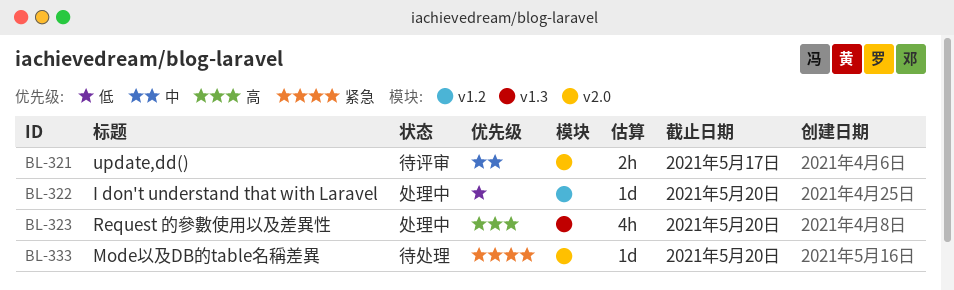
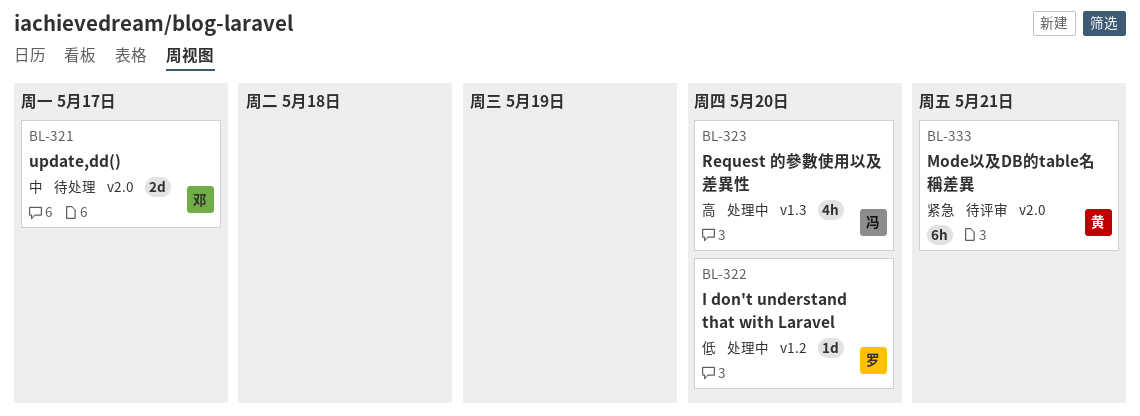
BL-321, status: 待评审 -> 待处理
BL-321, estimate: 2h -> 2d
BL-333, status: 待处理 -> 待评审
BL-333, estimate: 1d -> 6h
BL-333, due: May 20 -> May 21

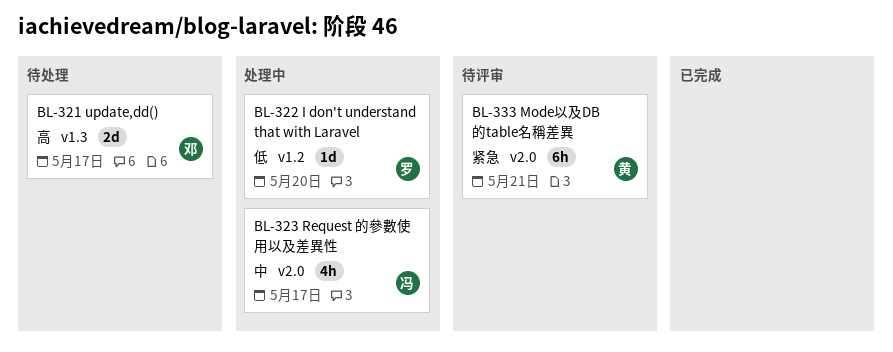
BL-321, priority: 中 -> 高
BL-321, label: v2.0 -> v1.3
BL-323, priority: 高 -> 中
BL-323, label: v1.3 -> v2.0
BL-323, due: May 20 -> May 17

